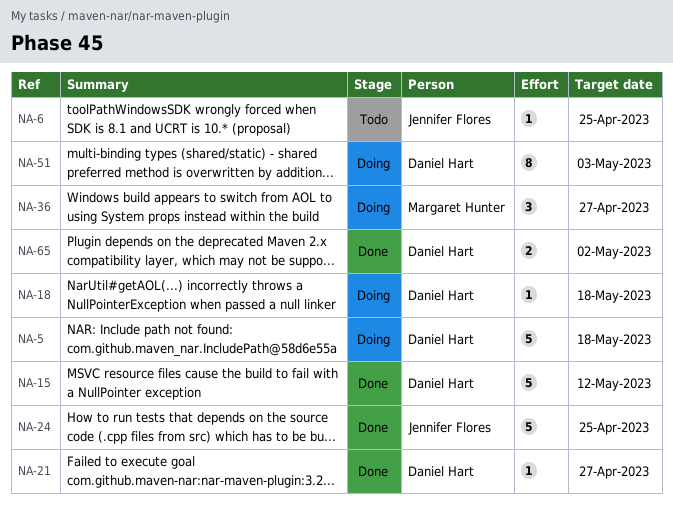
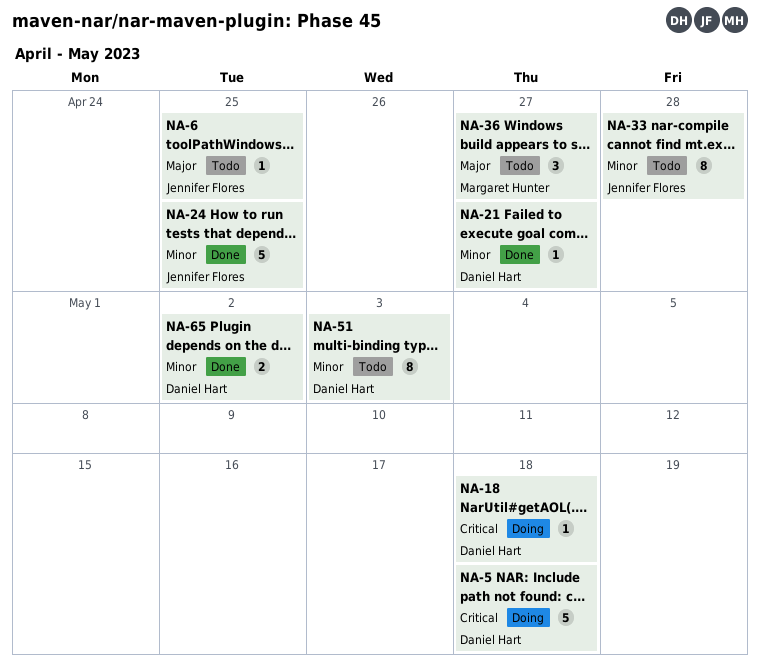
NA-15: present -> none
NA-33: none -> present
NA-36, status: Doing -> Todo
NA-51, status: Doing -> Todo

